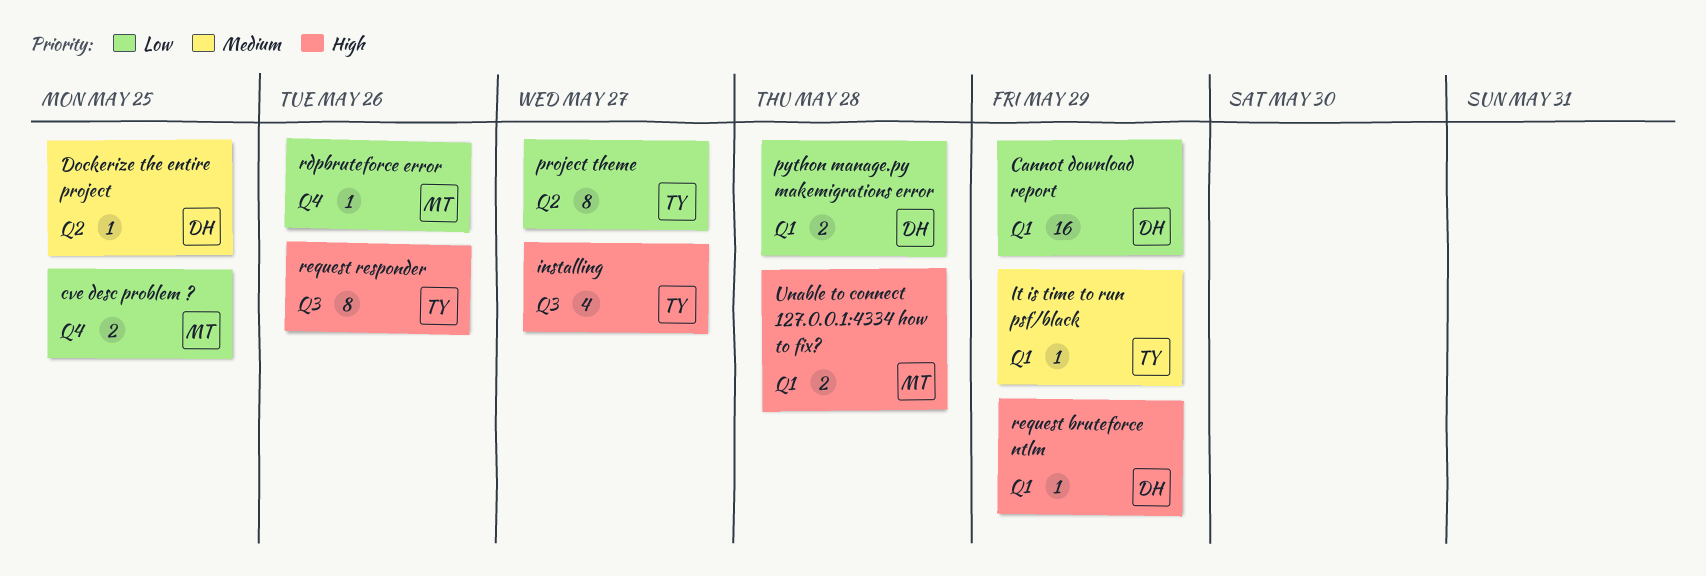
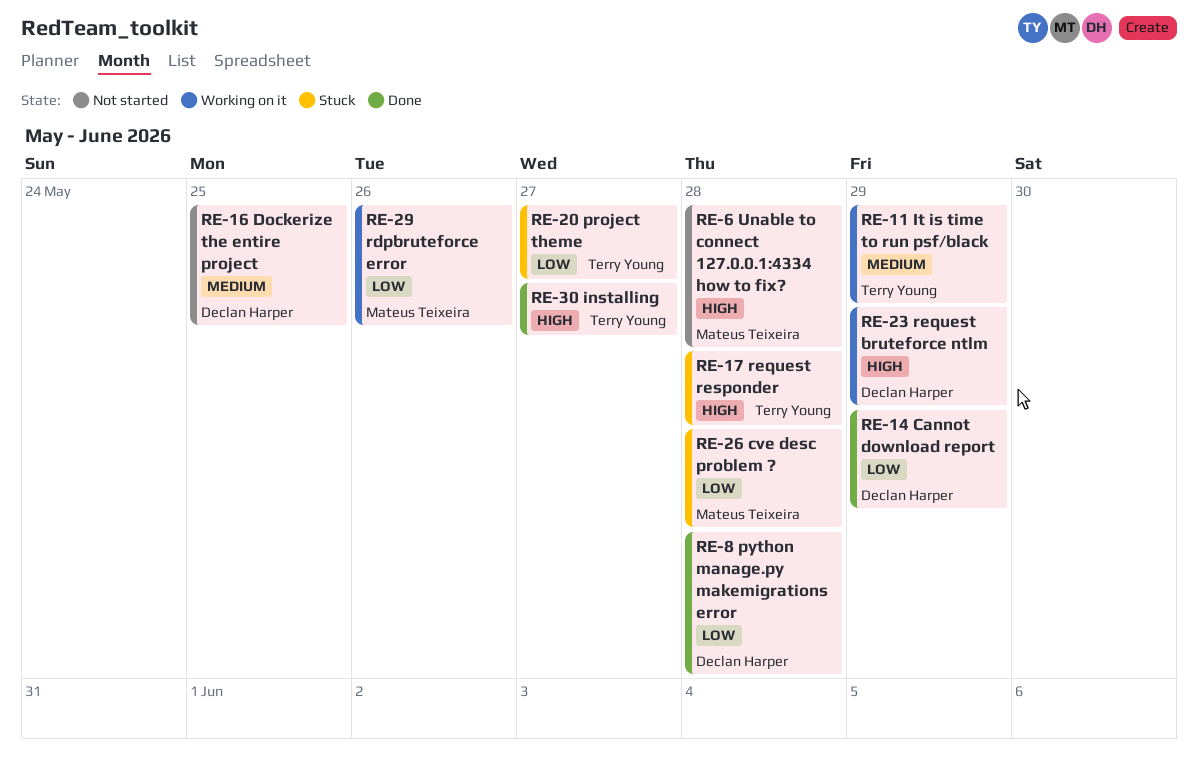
cve desc problem ?, due: May 25 -> May 28
request responder, due: May 26 -> May 28

